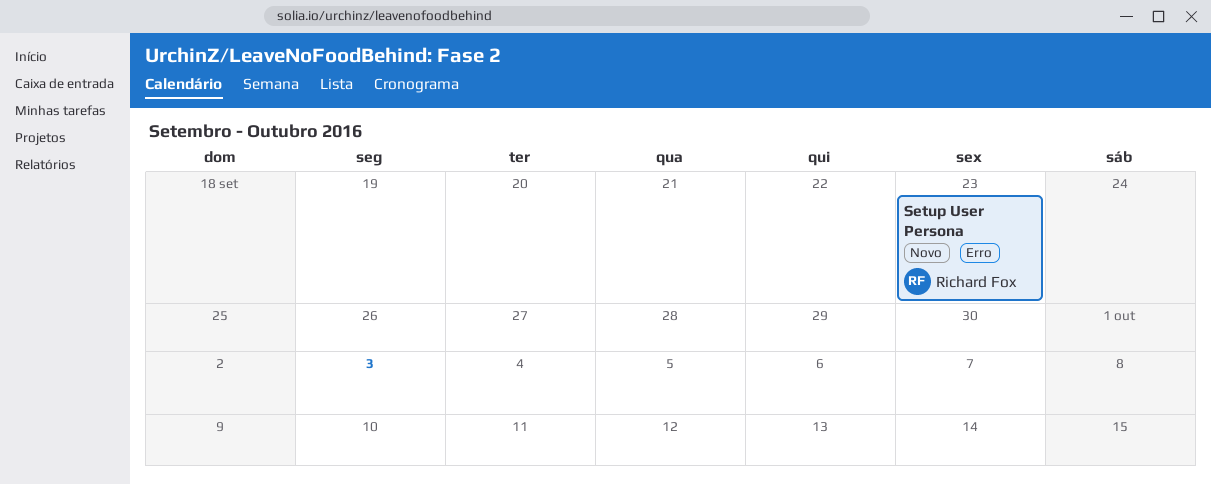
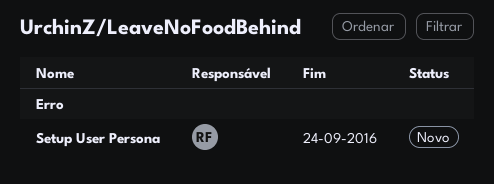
Setup User Persona, due: Sep 23 -> Sep 24

